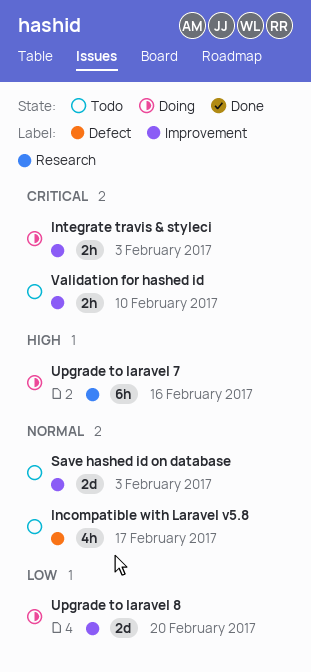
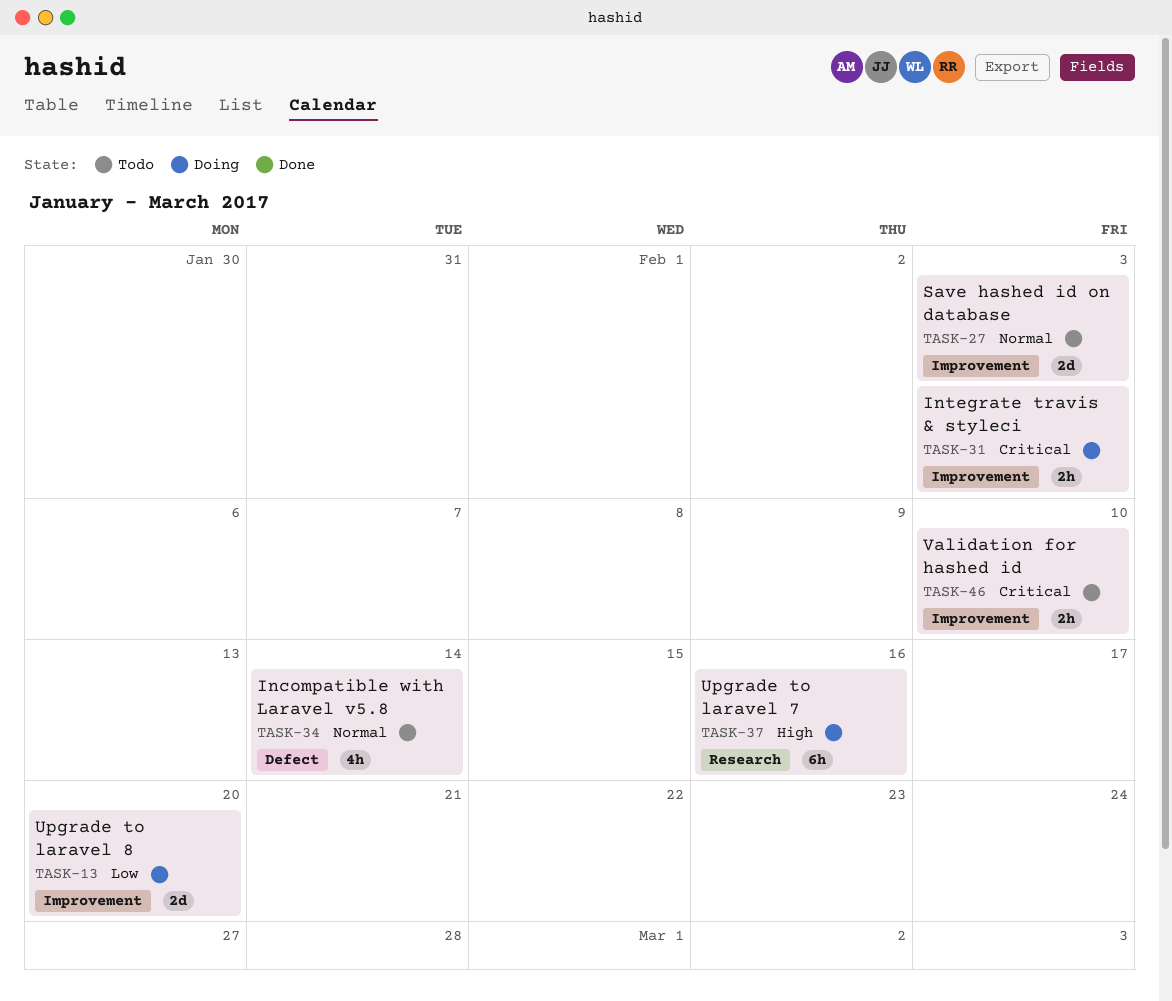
Incompatible with Laravel v5.8, due: Feb 17 -> Feb 14

